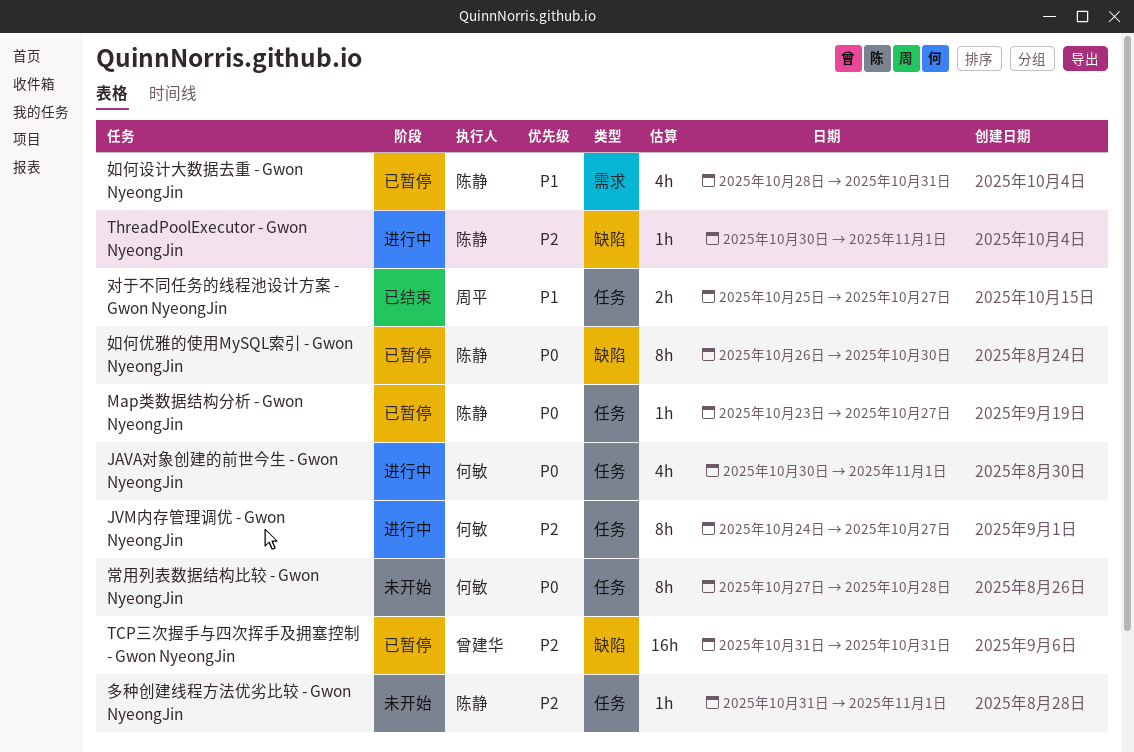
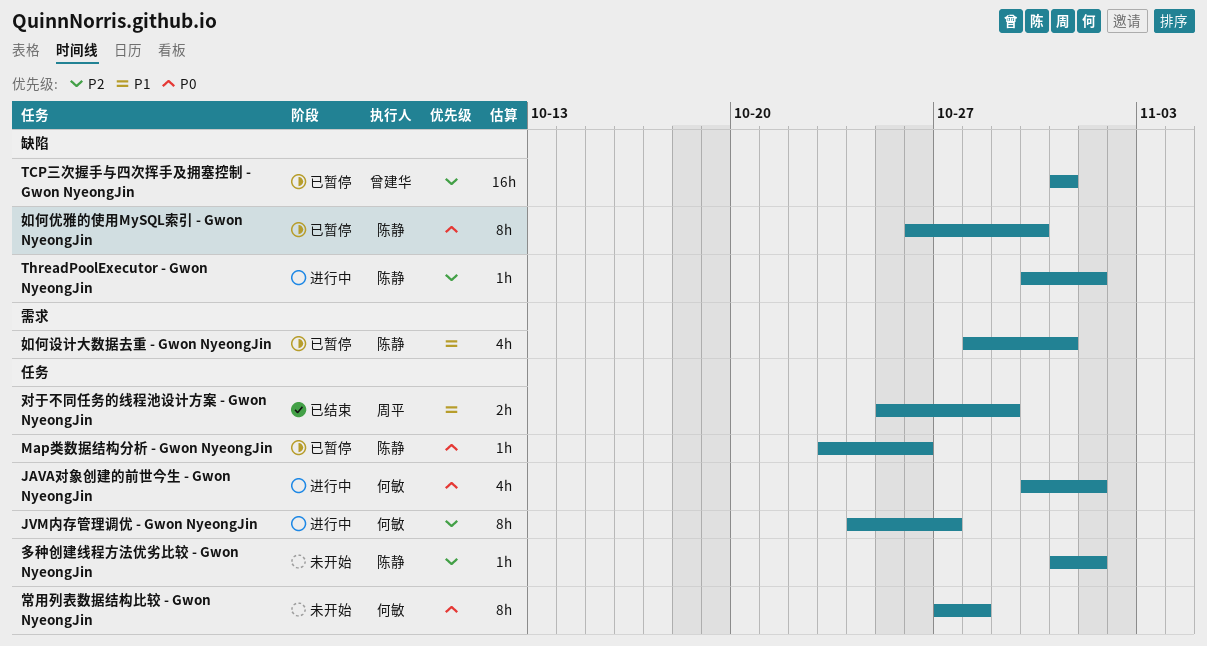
Map类数据结构分析 - Gwon NyeongJin, due: Oct 27 -> Oct 26
对于不同任务的线程池设计方案 - Gwon NyeongJin, due: Oct 27 -> Oct 29

